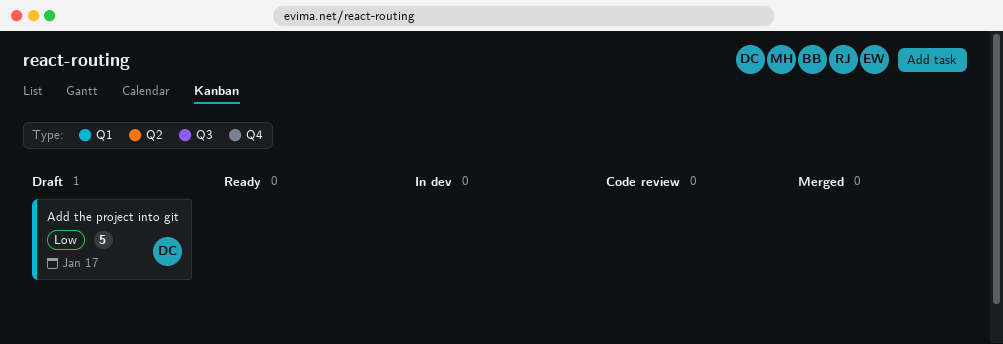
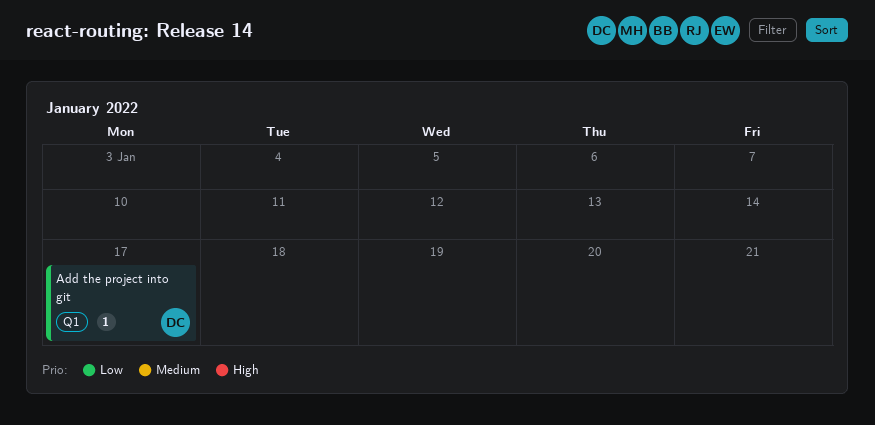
Add the project into git, estimate: 5 -> 1

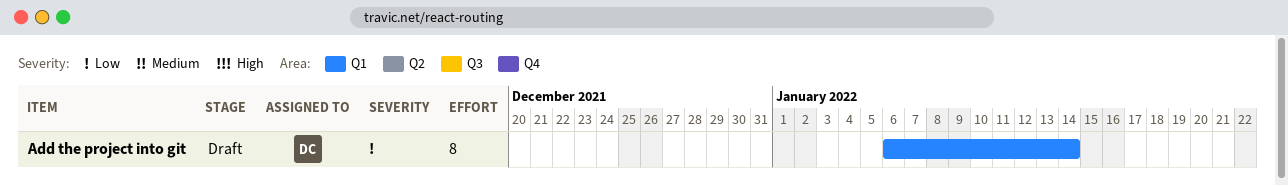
Add the project into git, estimate: 1 -> 8
Add the project into git, due: Jan 17 -> Jan 14

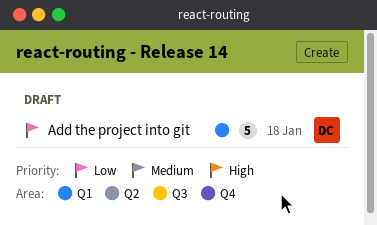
Add the project into git, estimate: 8 -> 5
Add the project into git, due: Jan 14 -> Jan 18

